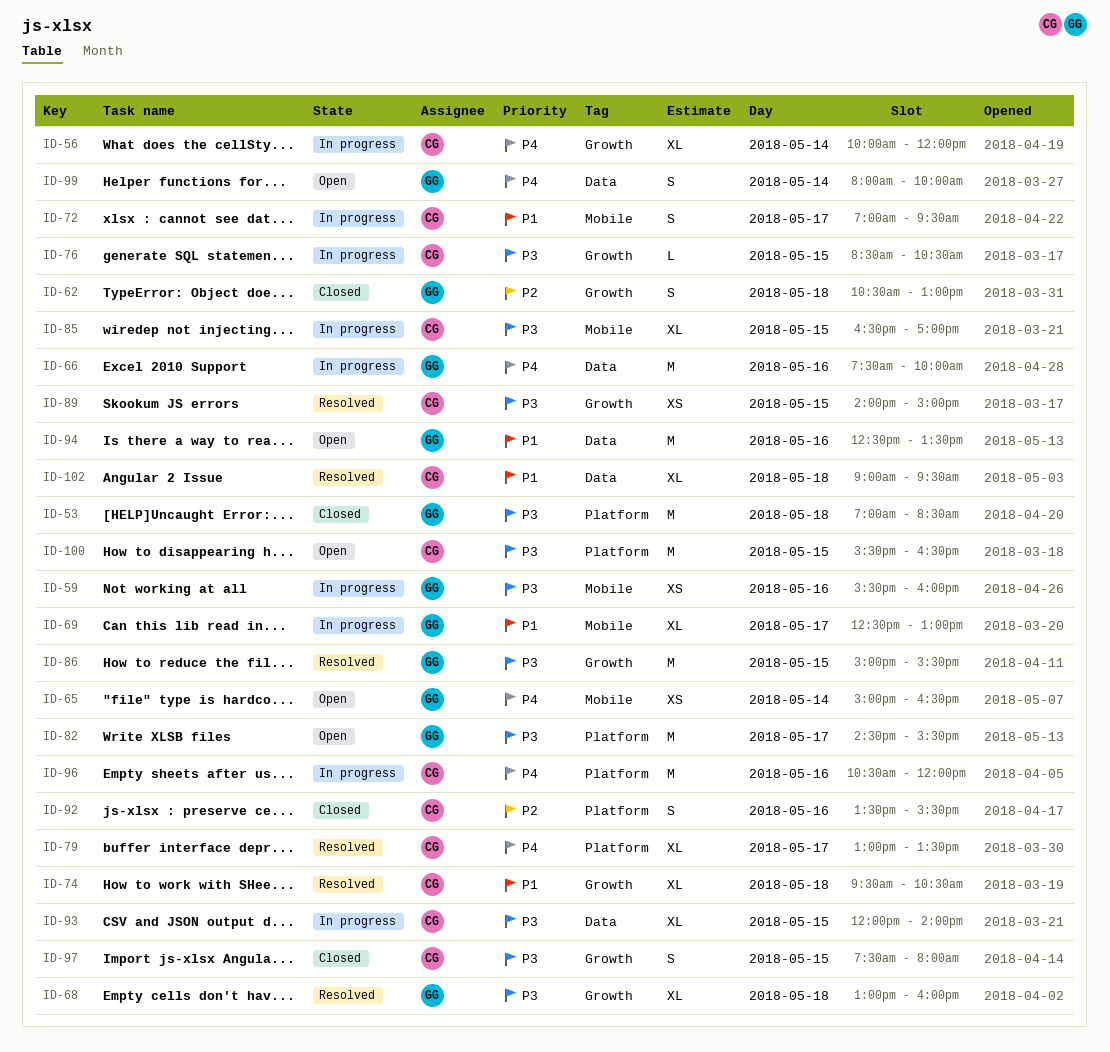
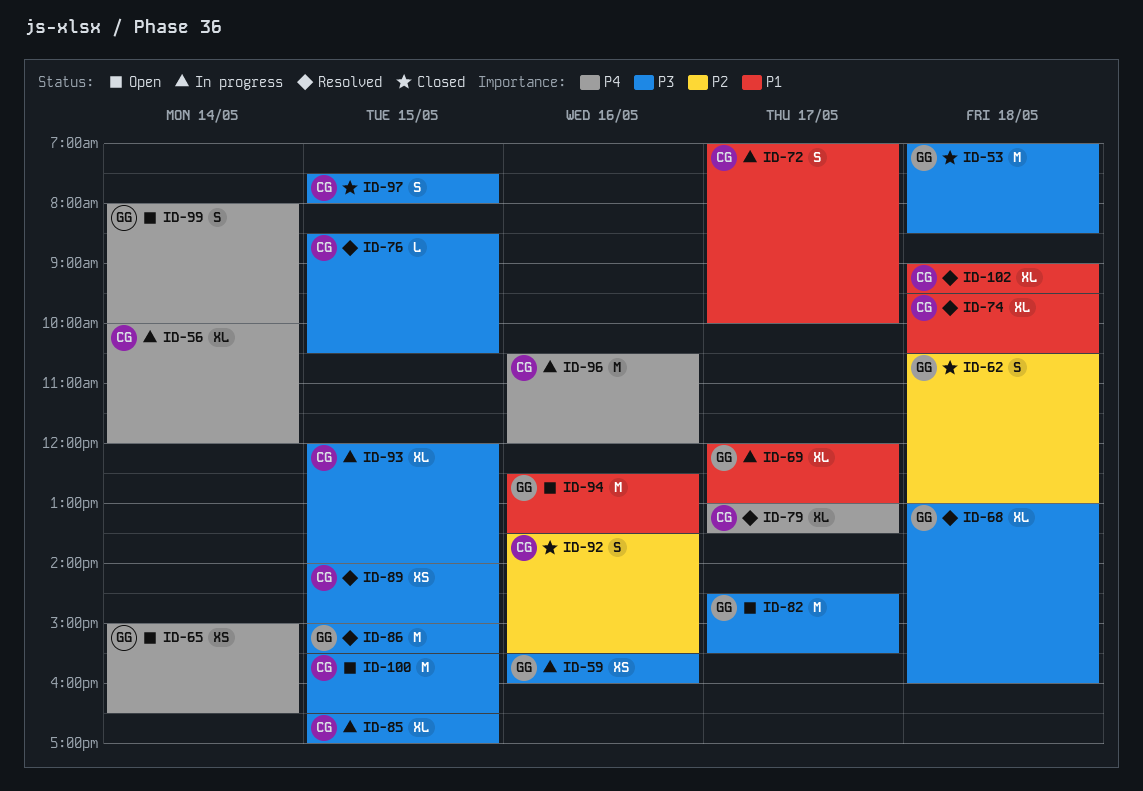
ID-66: present -> none
ID-69, begins: 12:30 -> 12:00
ID-72, ends: 09:30 -> 10:00
ID-76, status: In progress -> Resolved

